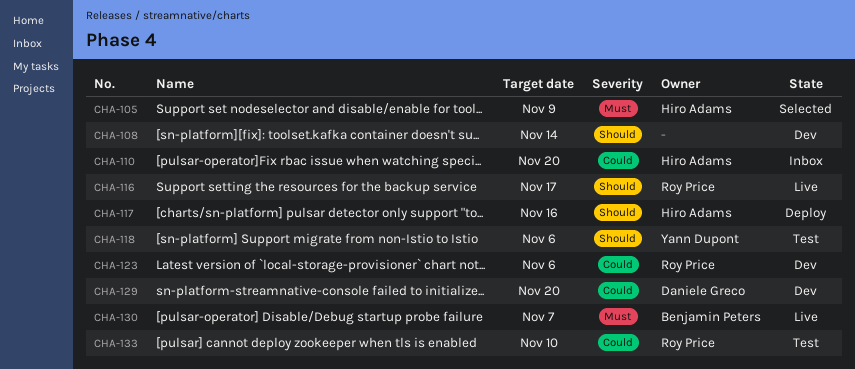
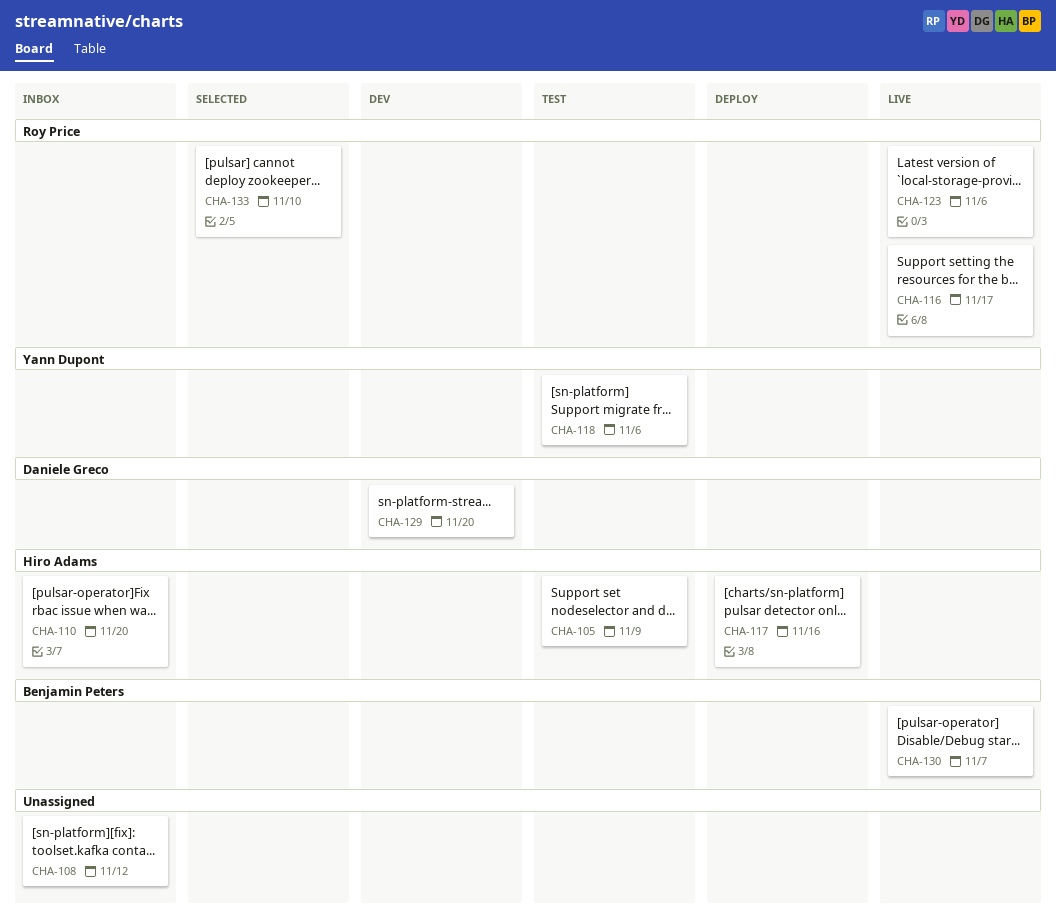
CHA-105, status: Selected -> Test
CHA-108, status: Dev -> Inbox
CHA-108, due: Nov 14 -> Nov 12
CHA-123, status: Dev -> Live
CHA-133, status: Test -> Selected

